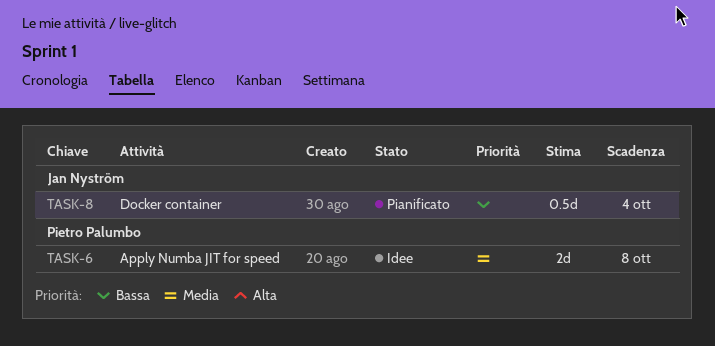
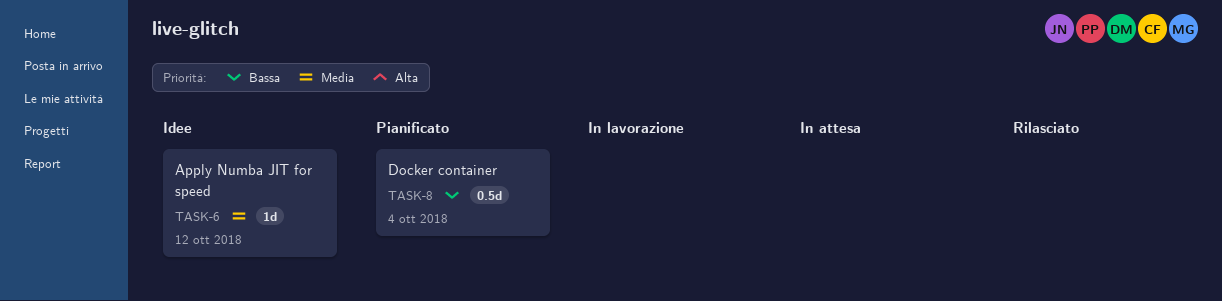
TASK-6, estimate: 2d -> 1d
TASK-6, due: Oct 8 -> Oct 12

